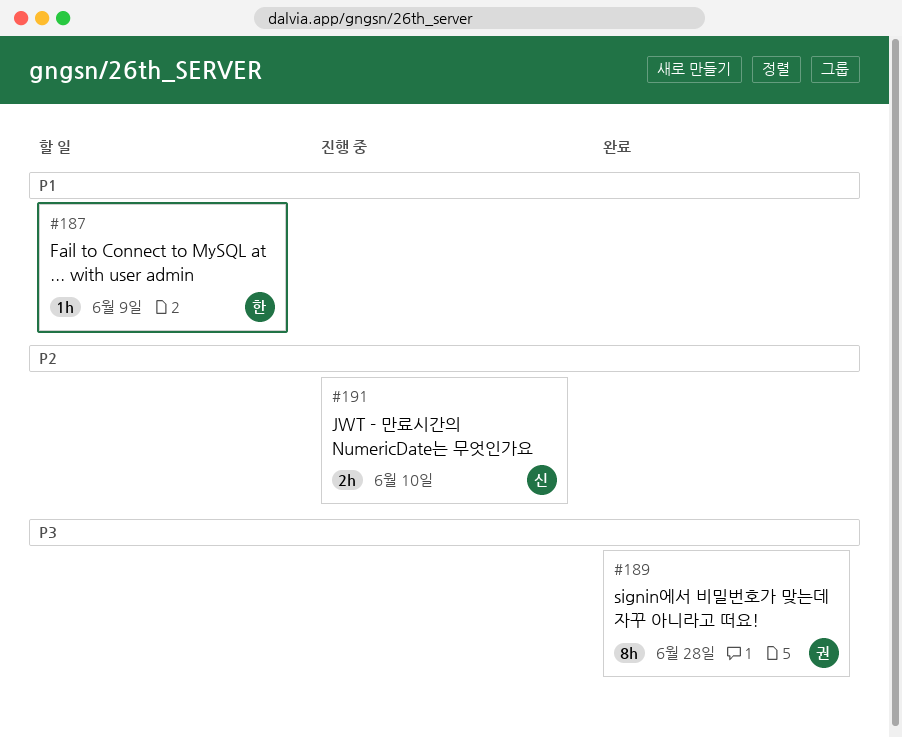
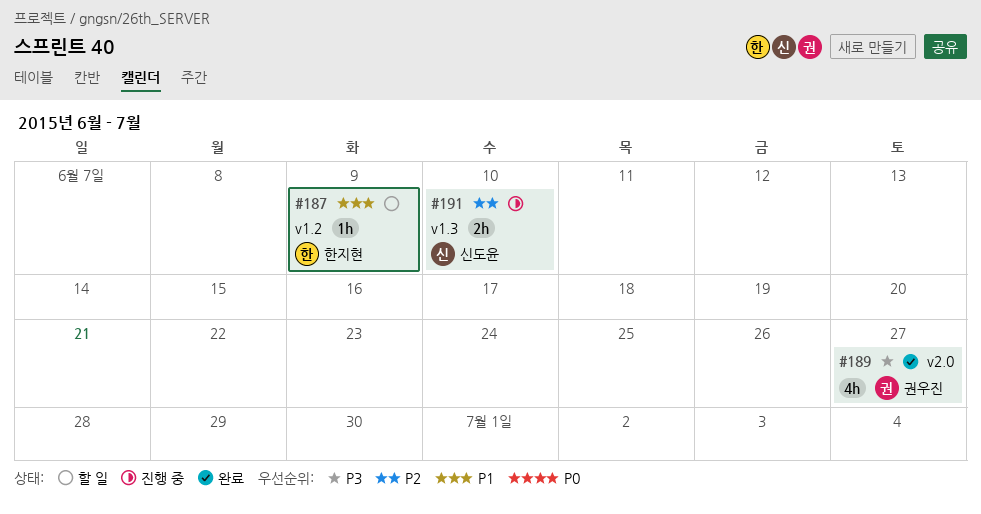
#189, estimate: 8h -> 4h
#189, due: Jun 28 -> Jun 27

